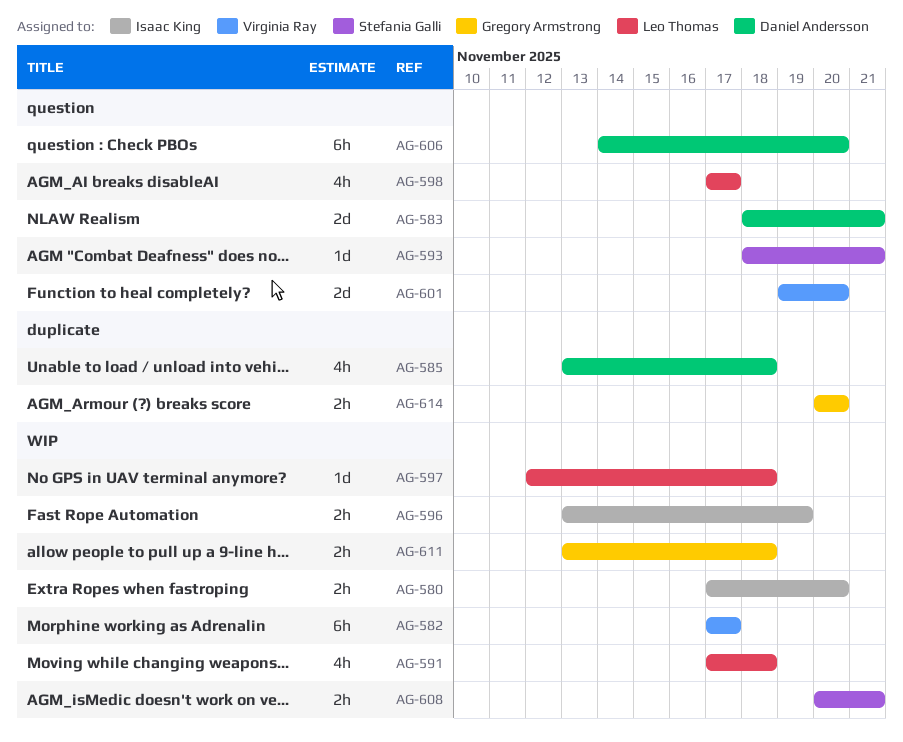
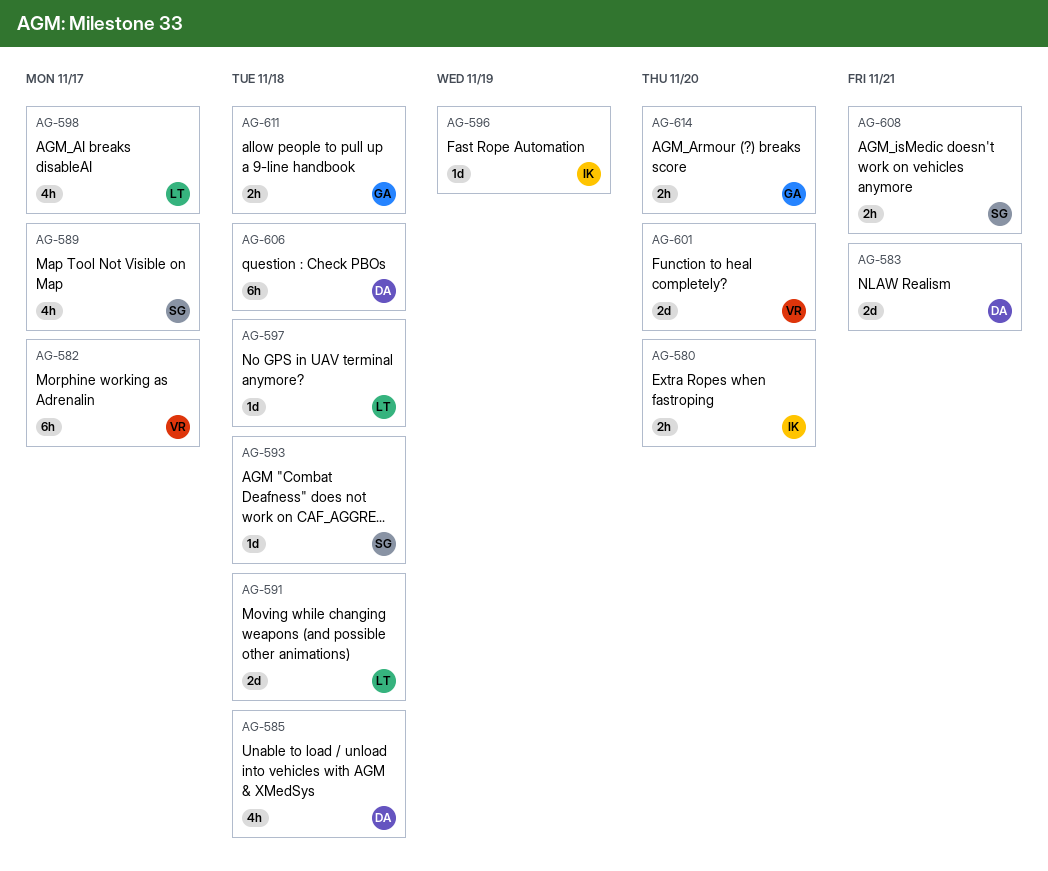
AG-589: none -> present
AG-591, estimate: 4h -> 2d
AG-593, due: Nov 21 -> Nov 18
AG-596, estimate: 2h -> 1d
AG-606, due: Nov 20 -> Nov 18

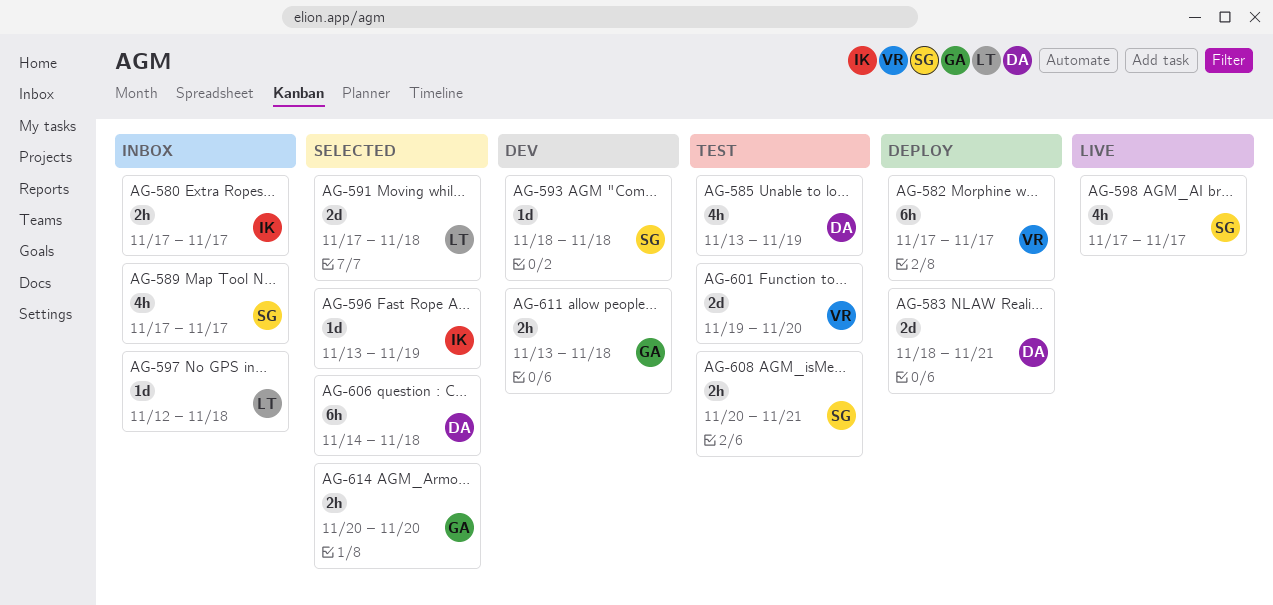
AG-580, due: Nov 20 -> Nov 17
AG-585, due: Nov 18 -> Nov 19
AG-598, owner: LT -> SG

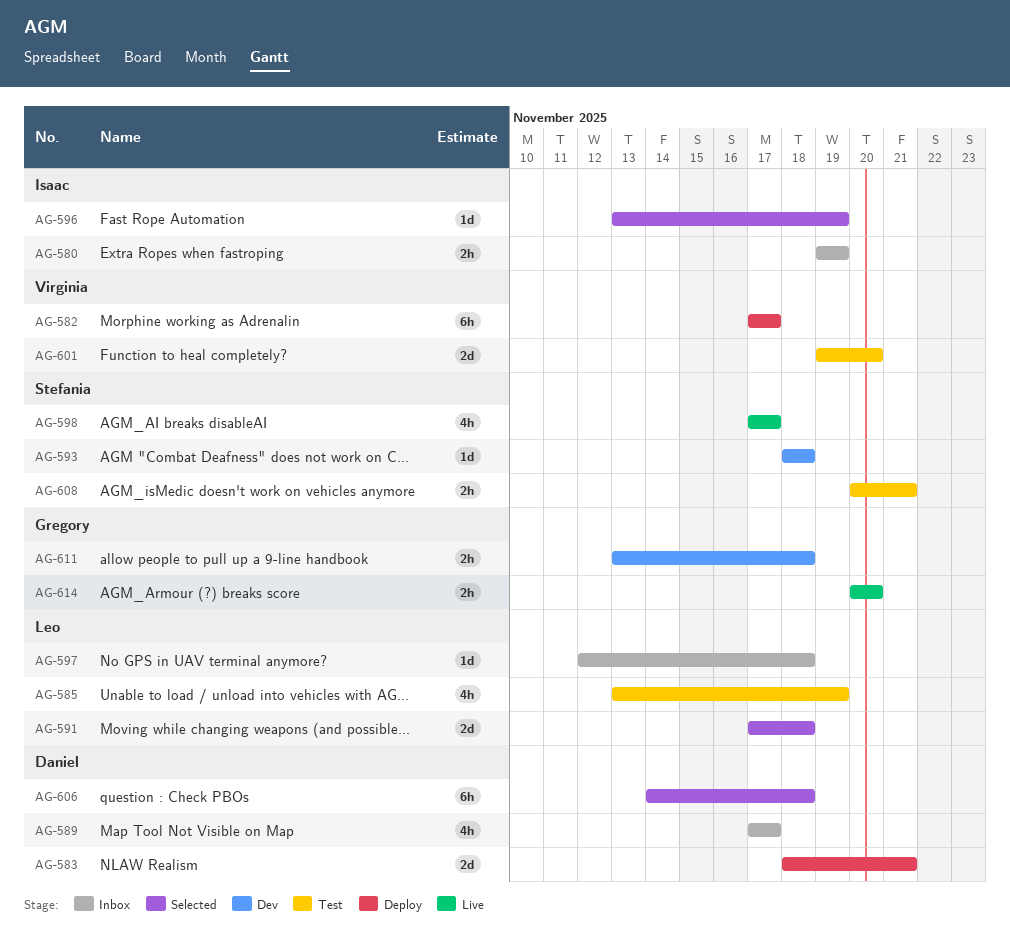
AG-580, start: Nov 17 -> Nov 19
AG-580, due: Nov 17 -> Nov 19
AG-585, owner: Daniel -> Leo
AG-589, owner: Stefania -> Daniel
AG-614, status: Selected -> Live

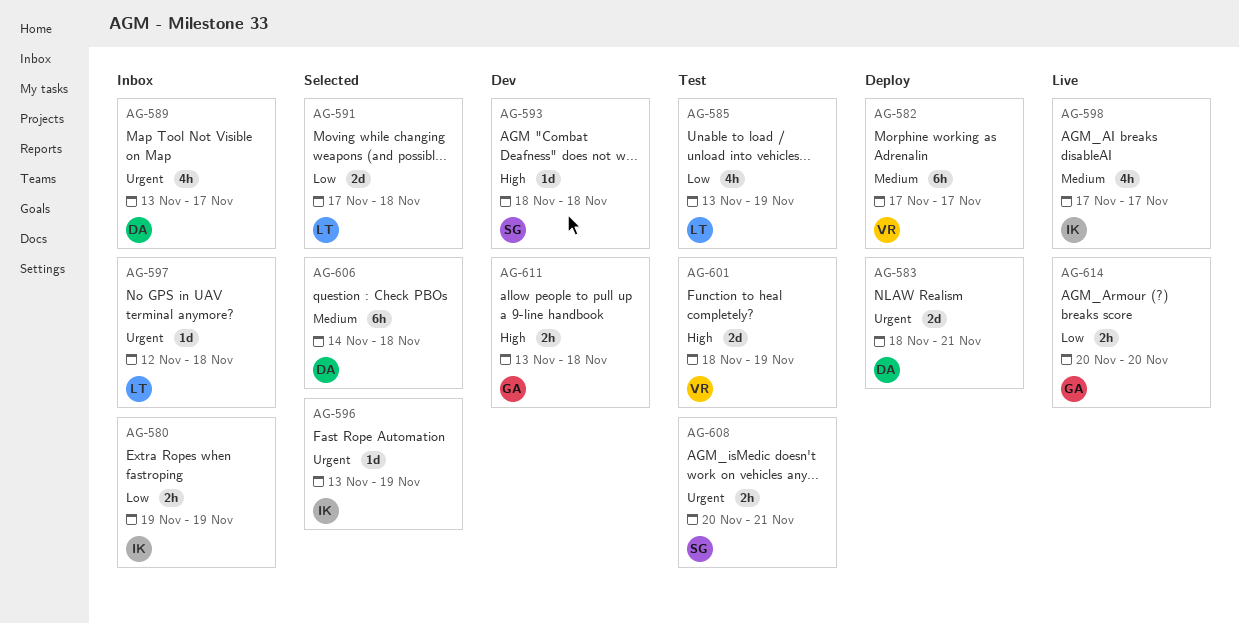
AG-589, start: Nov 17 -> Nov 13
AG-598, owner: Stefania -> Isaac
AG-601, start: Nov 19 -> Nov 18
AG-601, due: Nov 20 -> Nov 19

